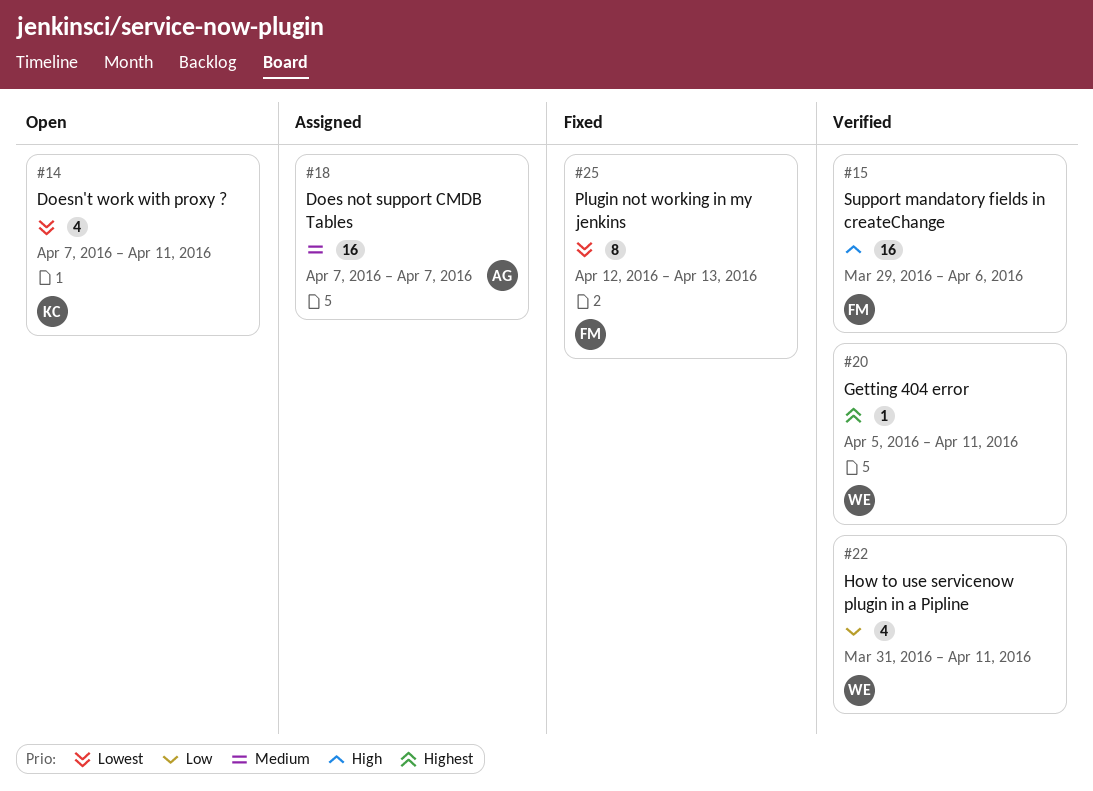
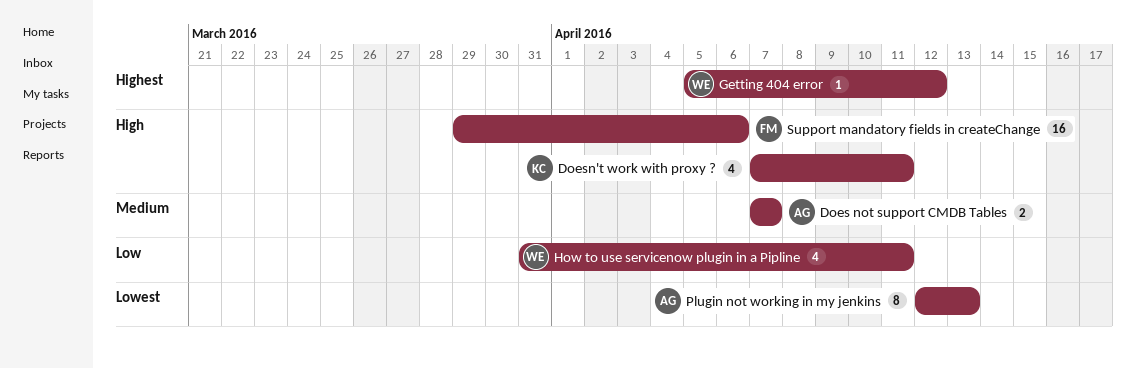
Does not support CMDB Tables, estimate: 16 -> 2
Doesn't work with proxy ?, priority: Lowest -> High
Getting 404 error, due: Apr 11 -> Apr 12
Plugin not working in my jenkins, owner: FM -> AG

